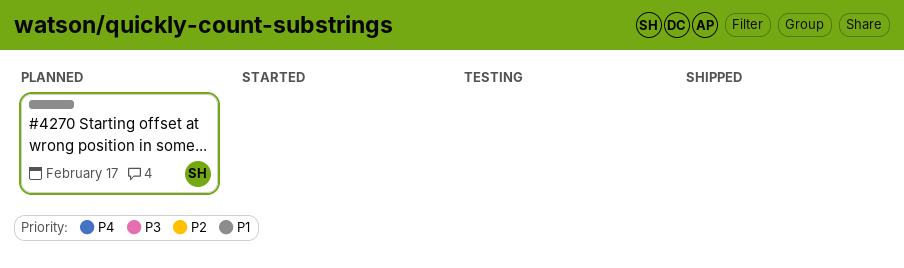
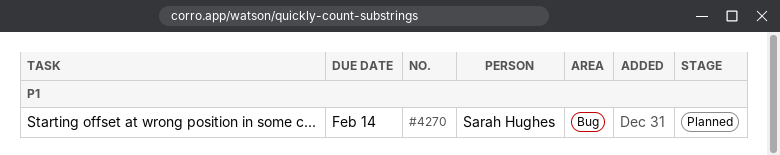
#4270, due: Feb 17 -> Feb 14

